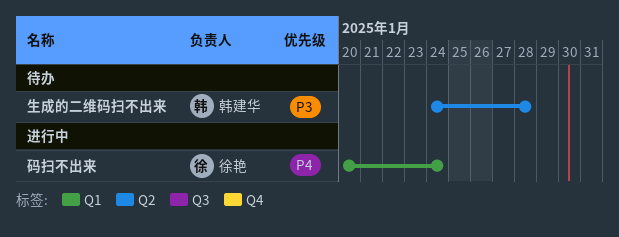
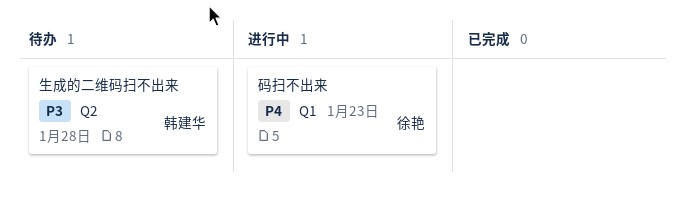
码扫不出来, due: Jan 24 -> Jan 23

